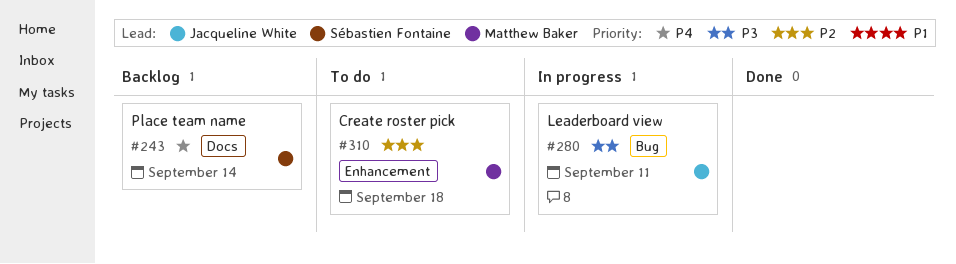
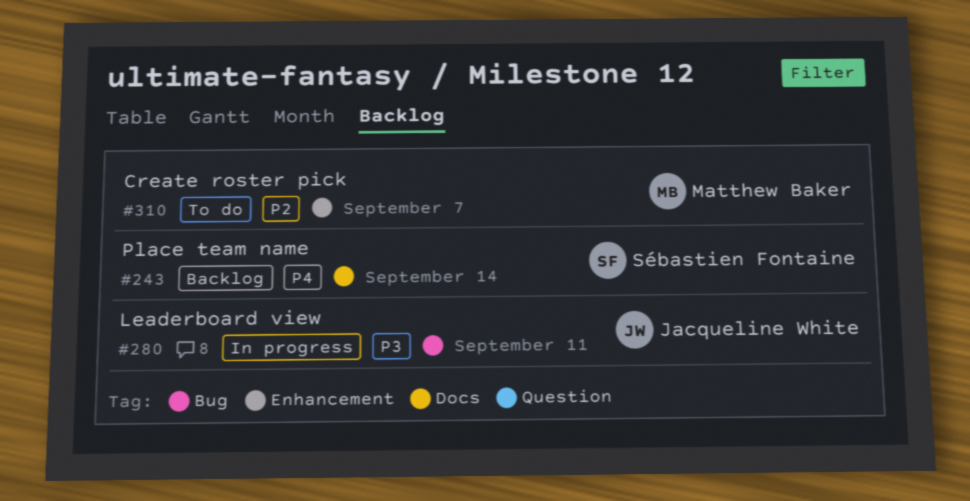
#310, due: Sep 18 -> Sep 7

